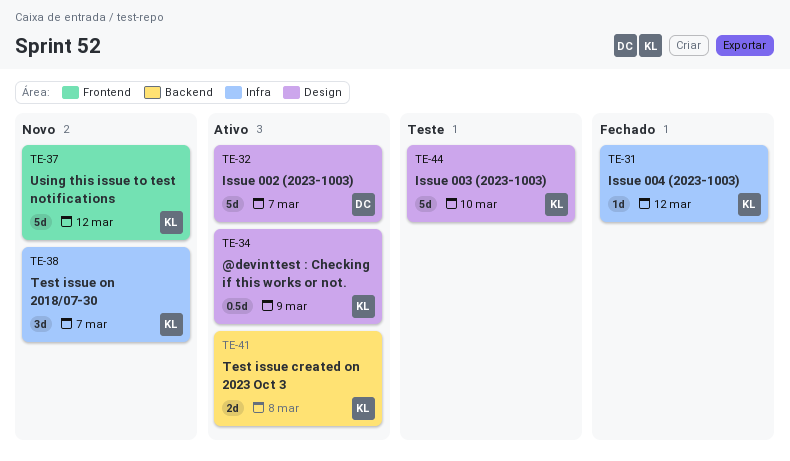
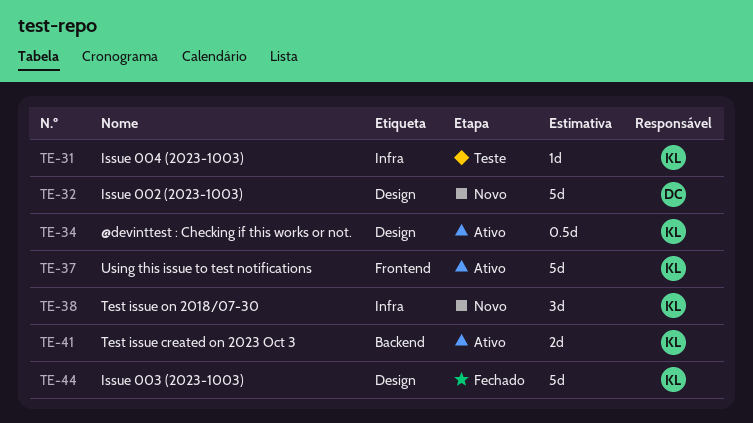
TE-31, status: Fechado -> Teste
TE-32, status: Ativo -> Novo
TE-37, status: Novo -> Ativo
TE-44, status: Teste -> Fechado

